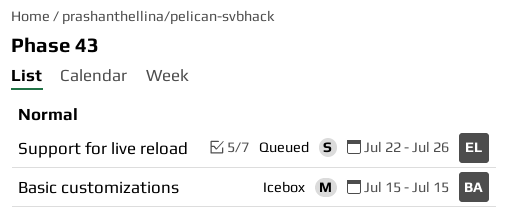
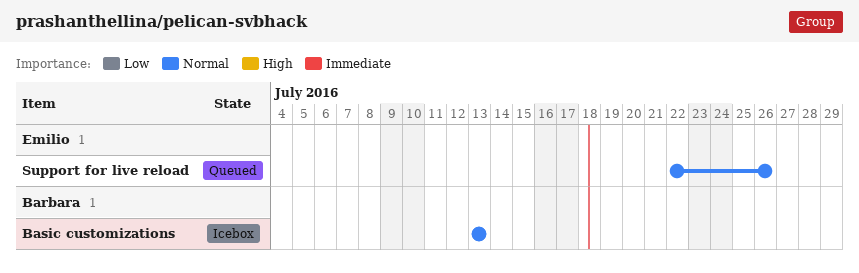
Basic customizations, start: Jul 15 -> Jul 13
Basic customizations, due: Jul 15 -> Jul 13

